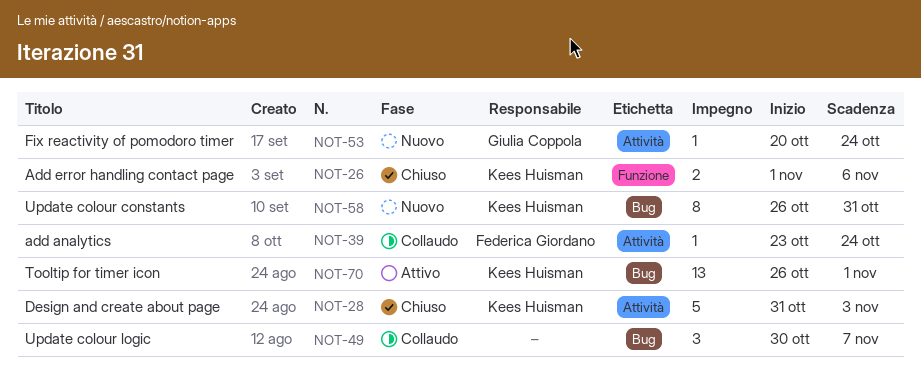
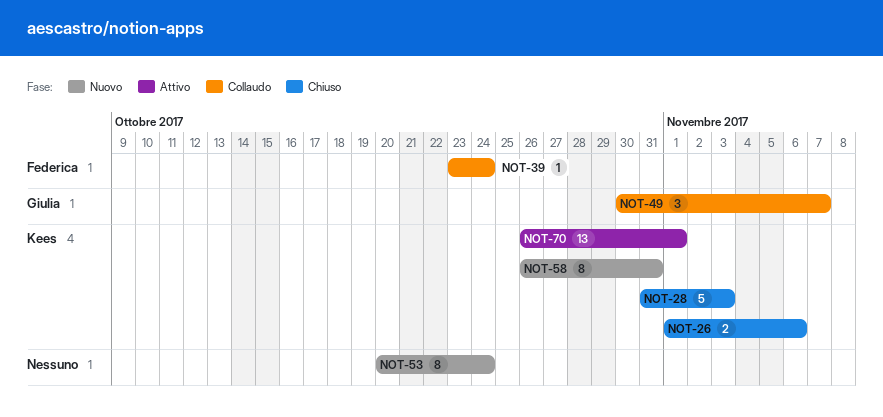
NOT-49, owner: none -> Giulia Coppola
NOT-53, owner: Giulia Coppola -> none
NOT-53, estimate: 1 -> 8

